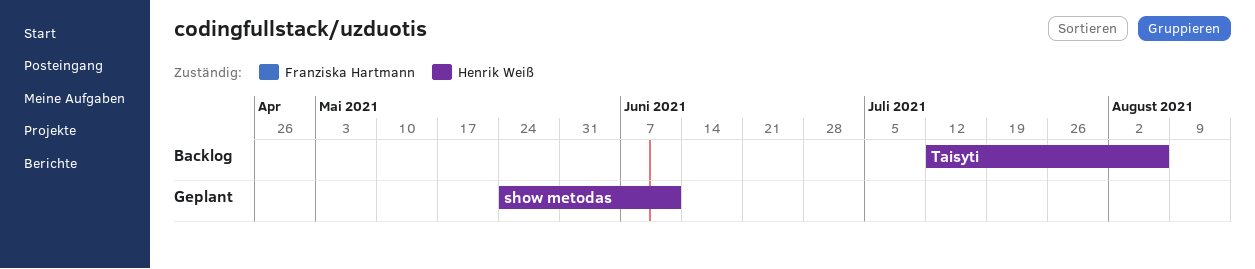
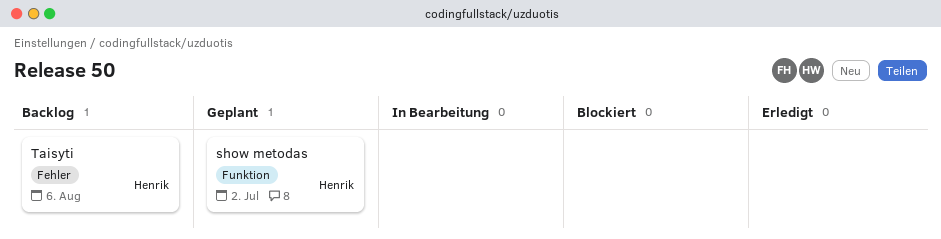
show metodas, due: Jun 11 -> Jul 2

